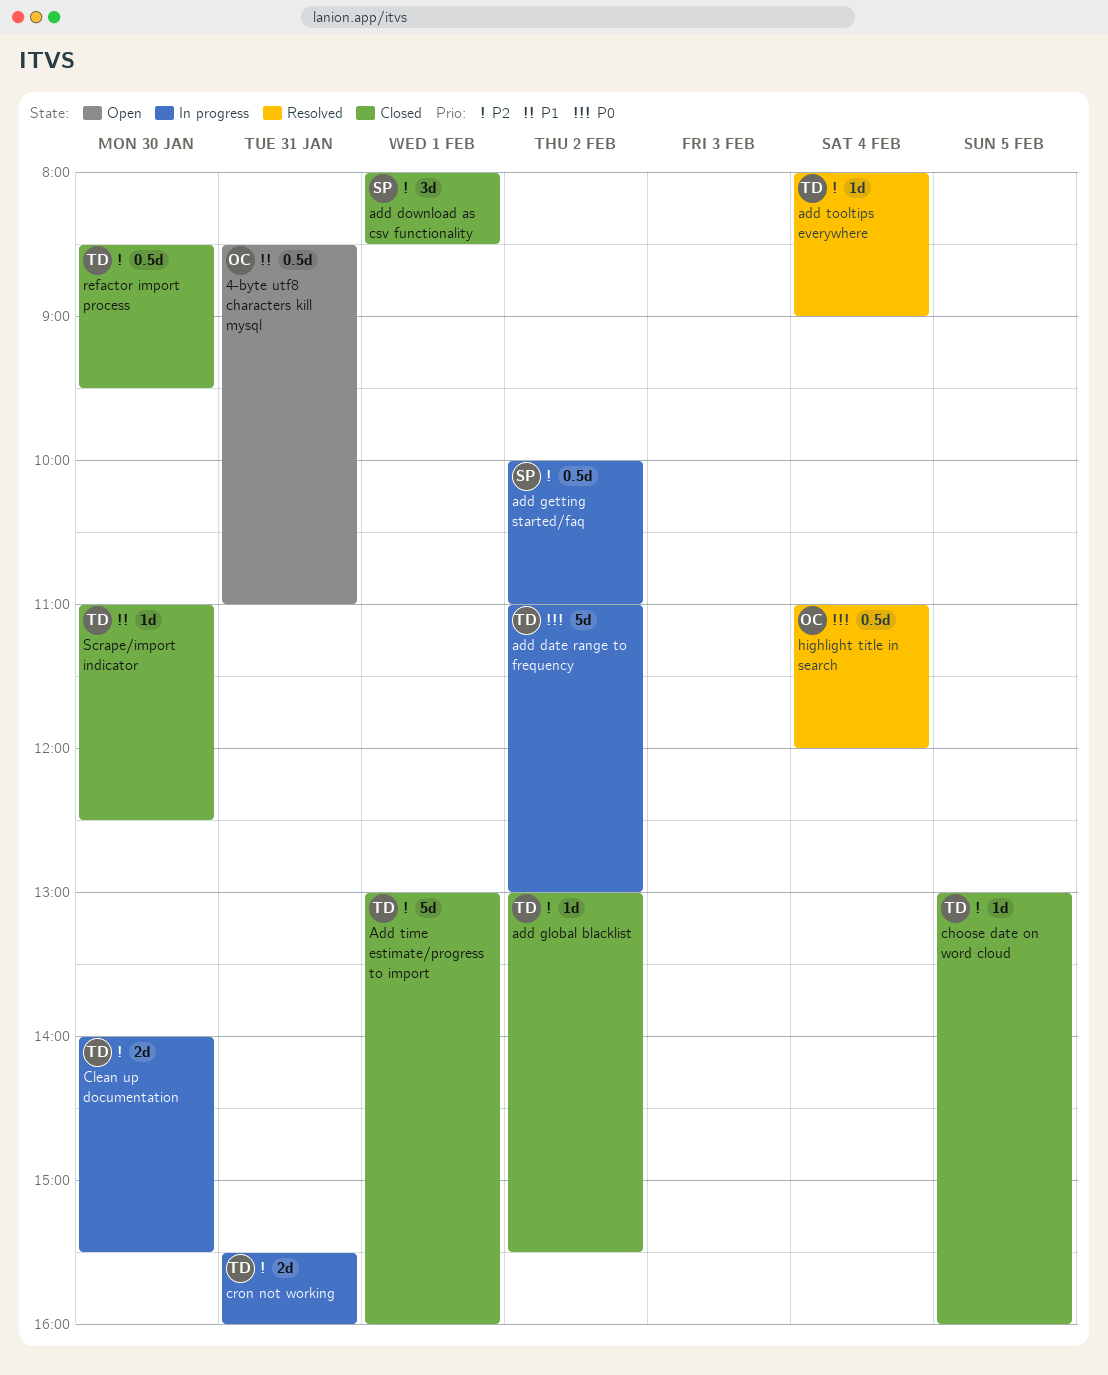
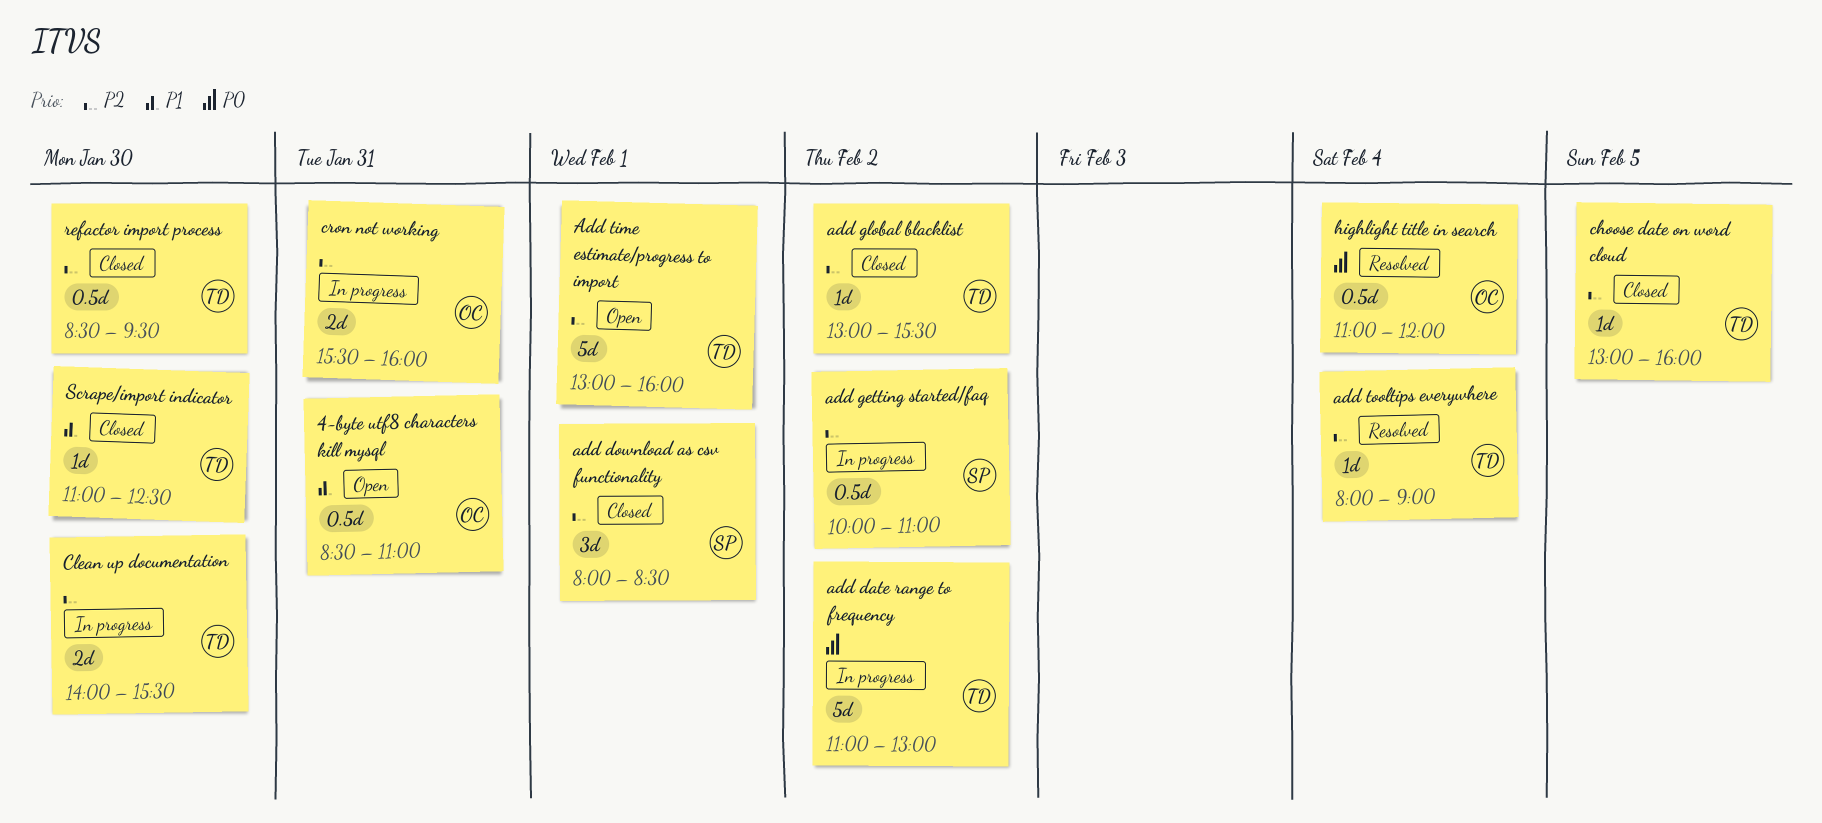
Add time estimate/progress to import, status: Closed -> Open
cron not working, owner: TD -> OC

